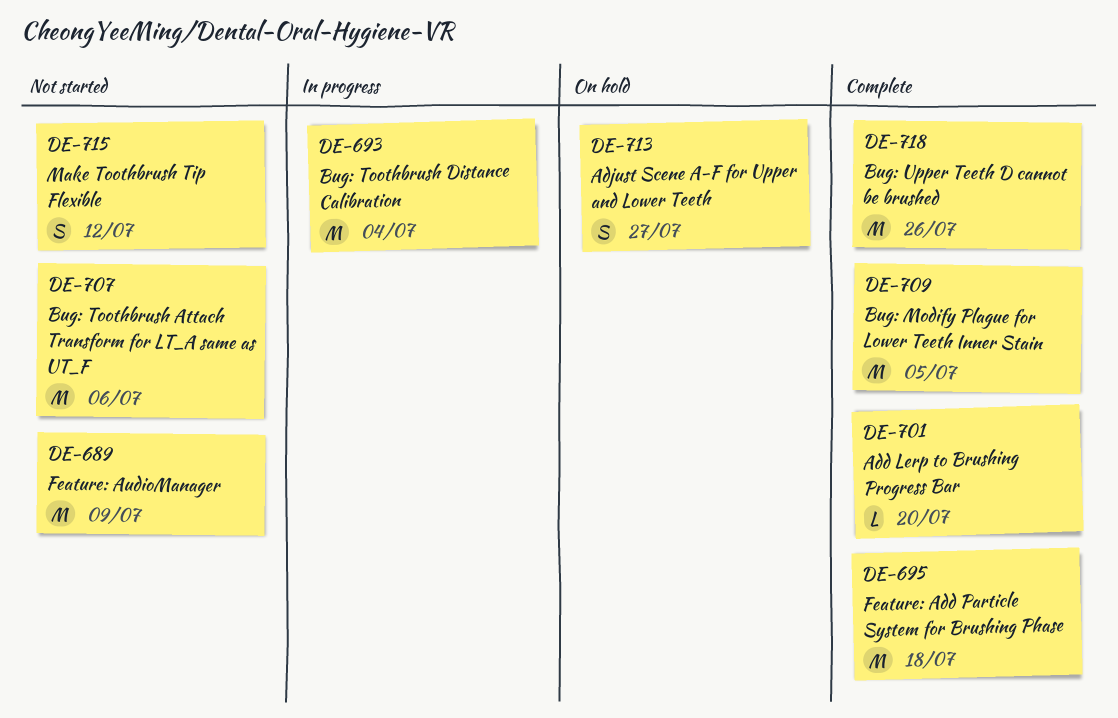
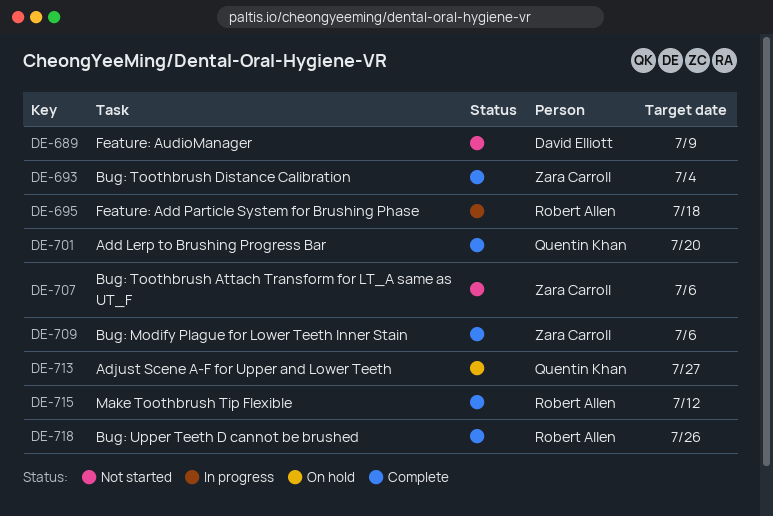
DE-693, status: In progress -> Complete
DE-695, status: Complete -> In progress
DE-709, due: Jul 5 -> Jul 6
DE-715, status: Not started -> Complete

